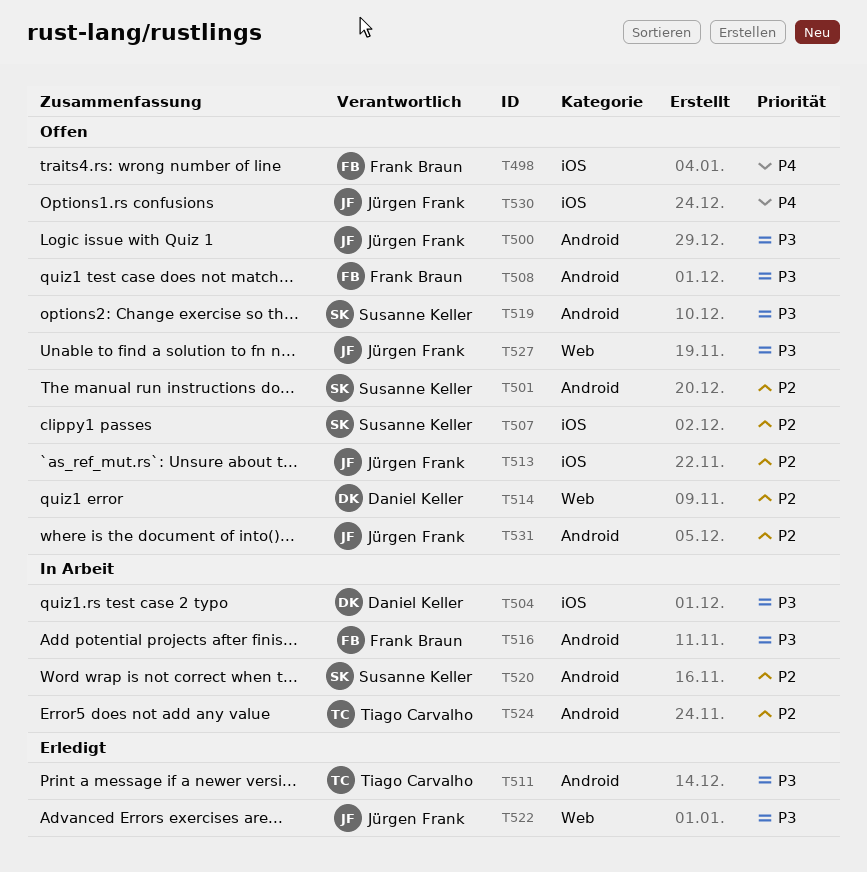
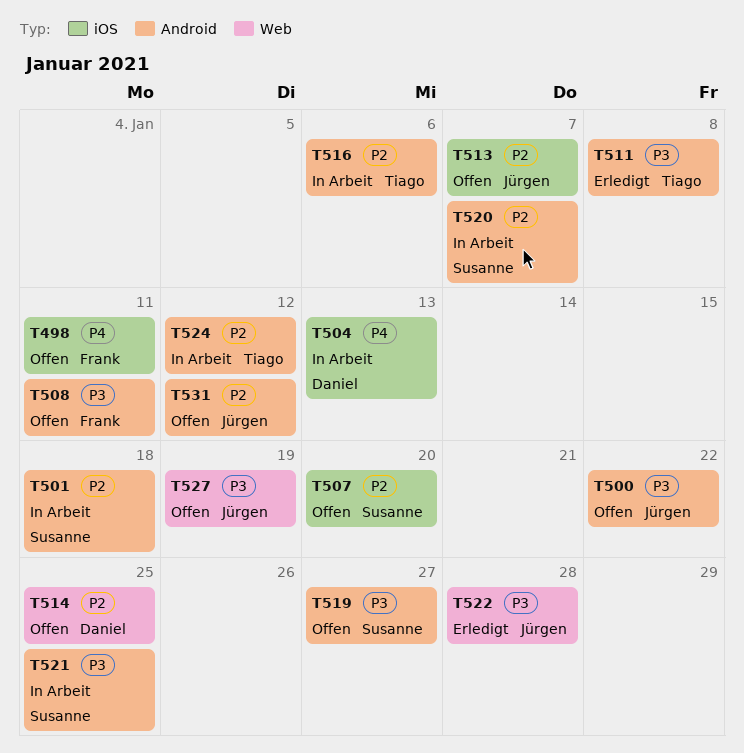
T501, status: Offen -> In Arbeit
T504, priority: P3 -> P4
T516, owner: Frank Braun -> Tiago Carvalho
T516, priority: P3 -> P2
T521: none -> present
T530: present -> none

